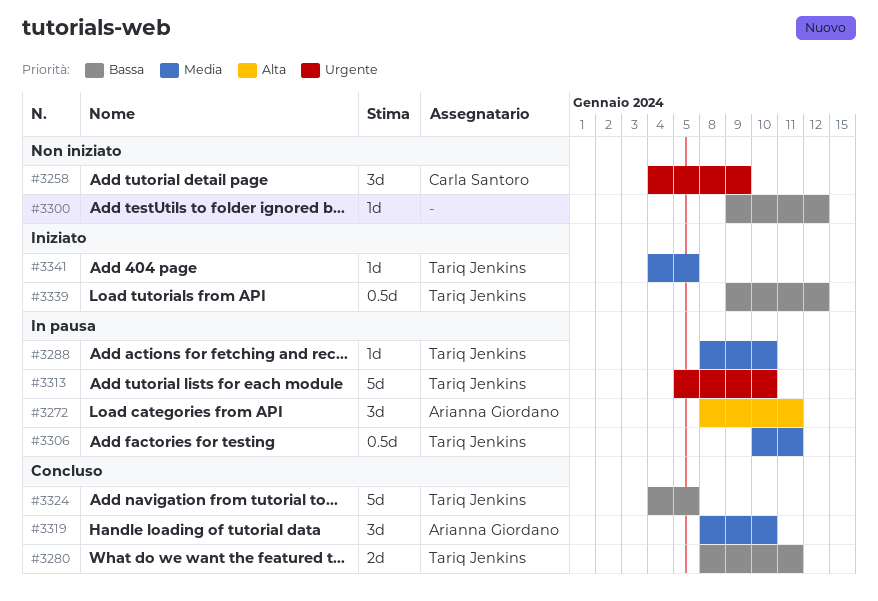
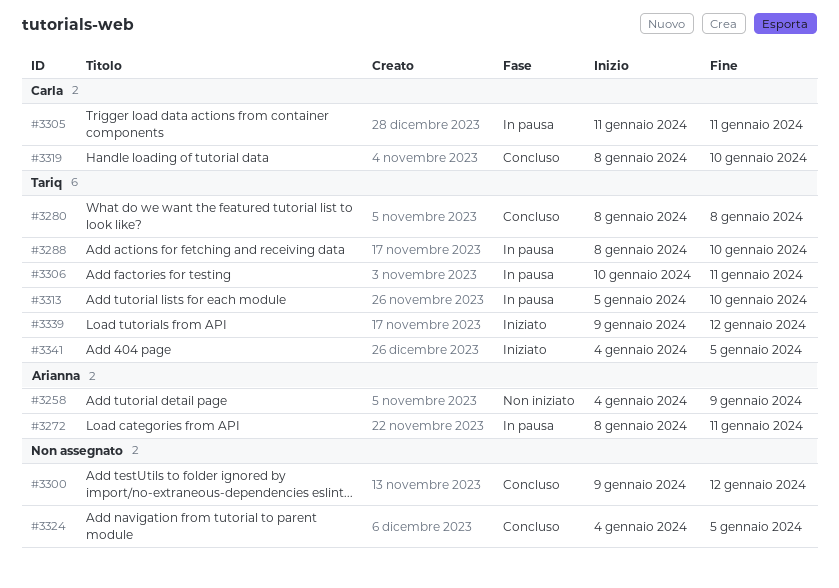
#3258, owner: Carla Santoro -> Arianna Giordano
#3280, due: Jan 11 -> Jan 8
#3300, status: Non iniziato -> Concluso
#3305: none -> present
#3319, owner: Arianna Giordano -> Carla Santoro
#3324, owner: Tariq Jenkins -> none

